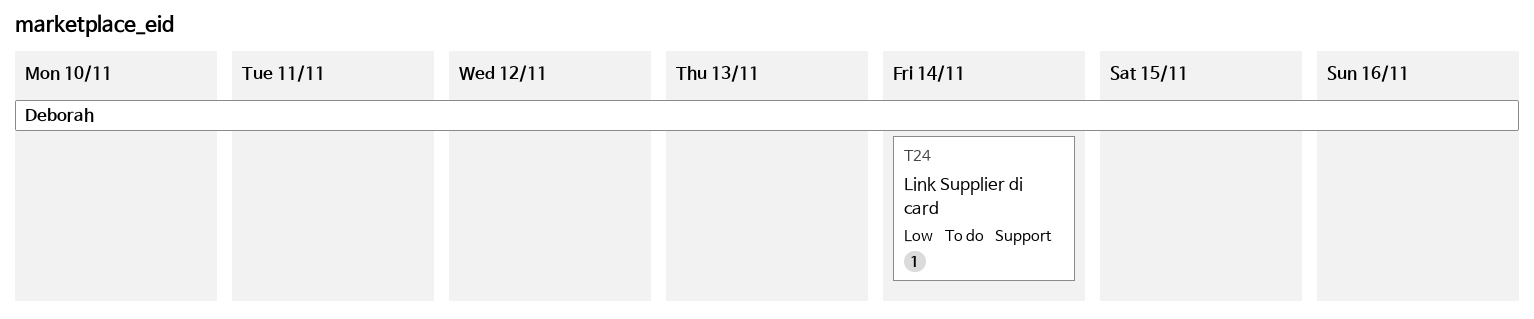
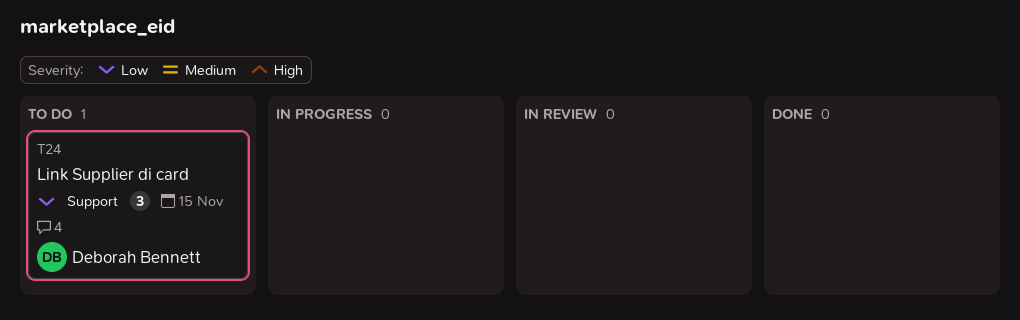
T24, estimate: 1 -> 3
T24, due: Nov 14 -> Nov 15

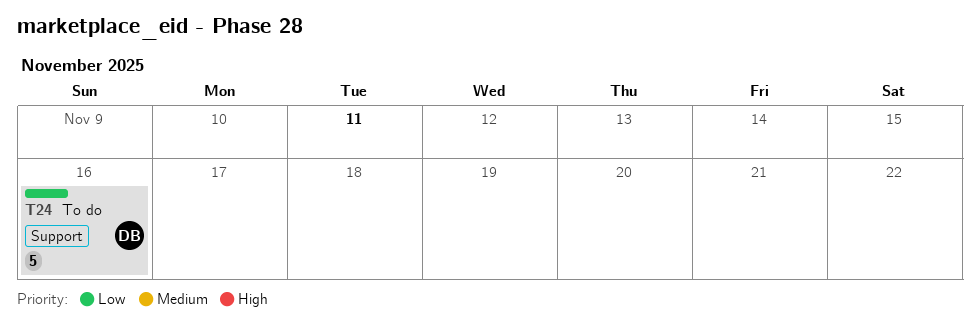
T24, estimate: 3 -> 5
T24, due: Nov 15 -> Nov 16

